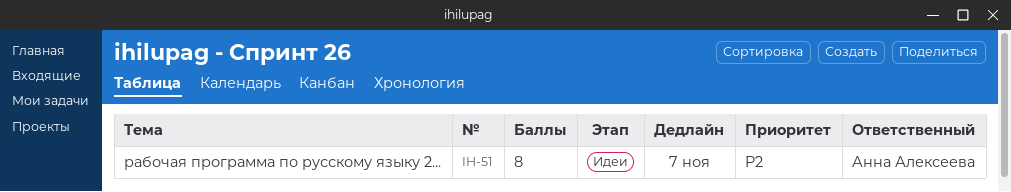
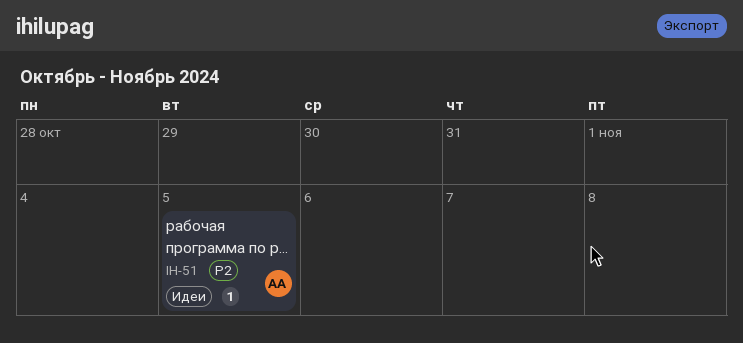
IH-51, estimate: 8 -> 1
IH-51, due: Nov 7 -> Nov 5

